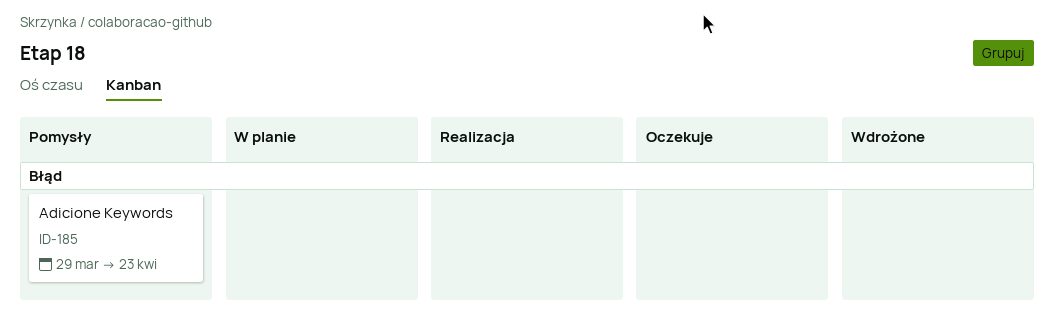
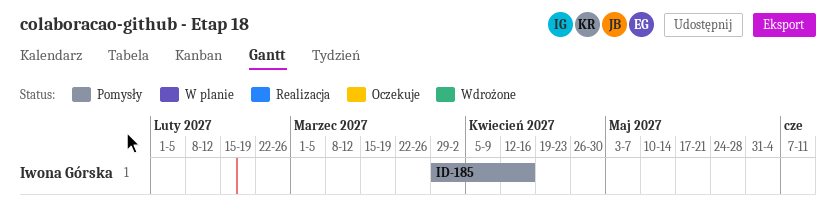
ID-185, due: Apr 23 -> Apr 16

